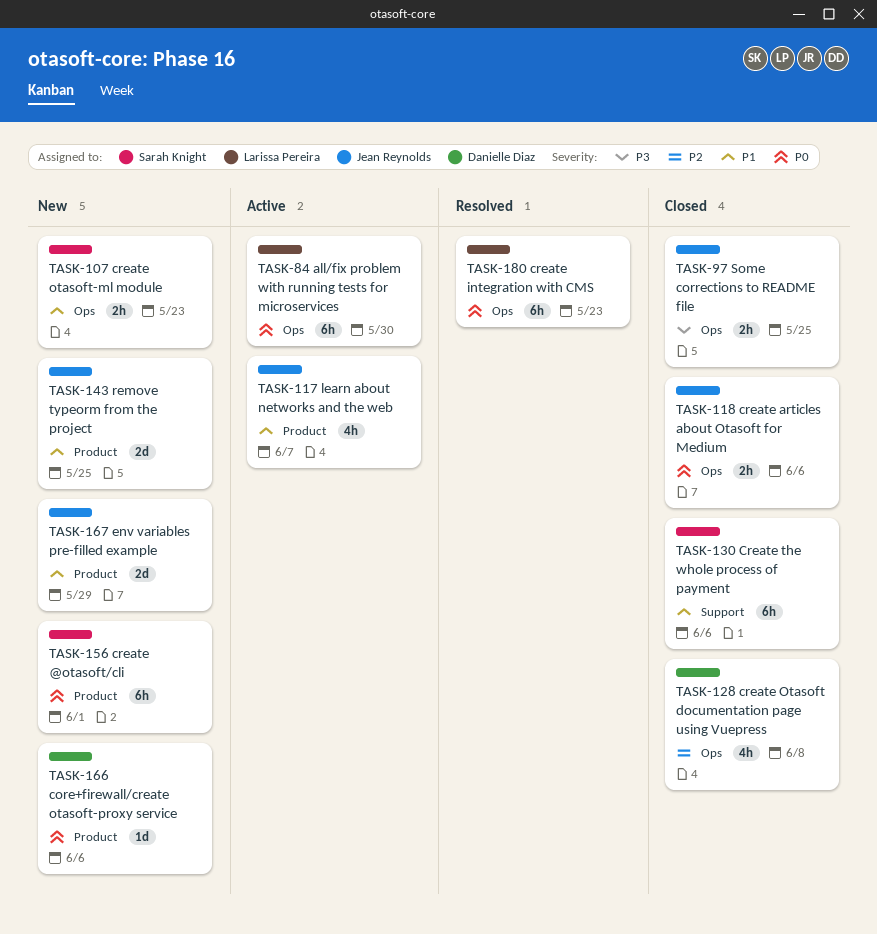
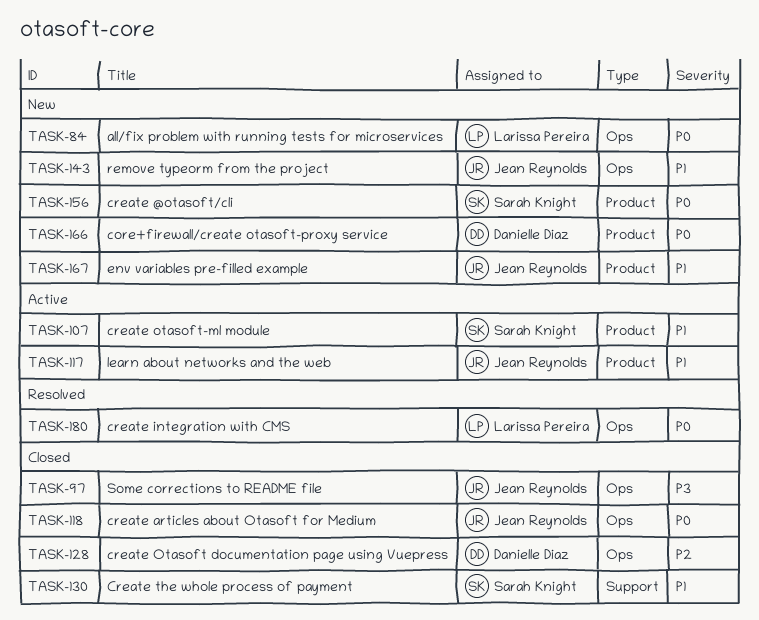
TASK-84, status: Active -> New
TASK-107, status: New -> Active
TASK-107, label: Ops -> Product
TASK-143, label: Product -> Ops

